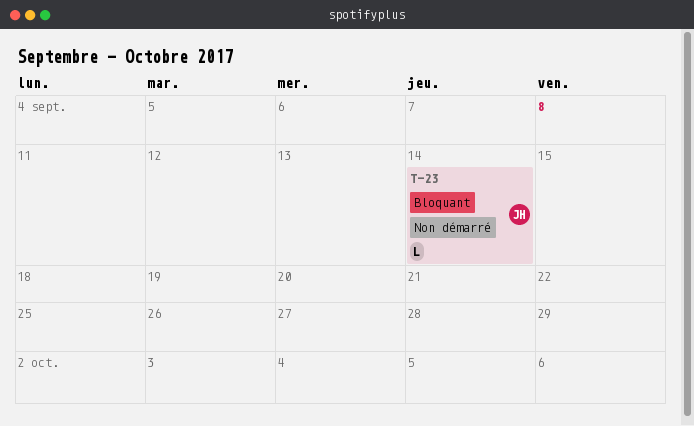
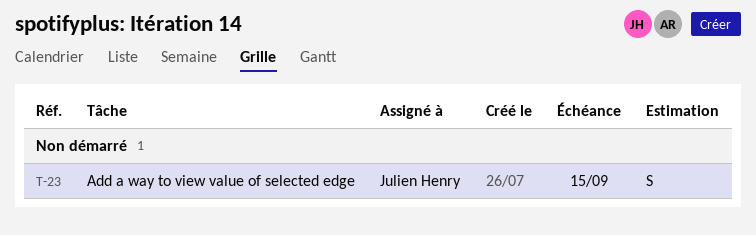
T-23, estimate: L -> S
T-23, due: Sep 14 -> Sep 15

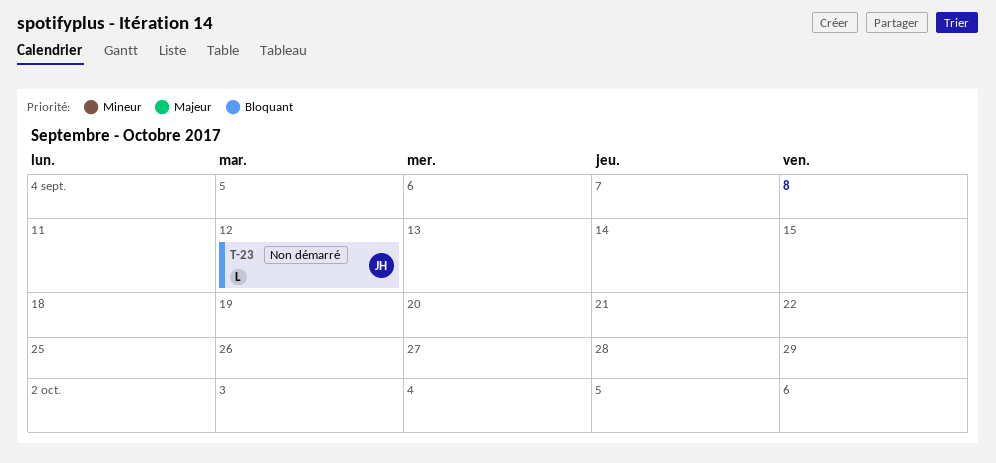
T-23, estimate: S -> L
T-23, due: Sep 15 -> Sep 12

